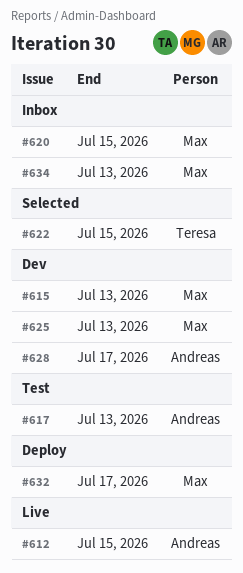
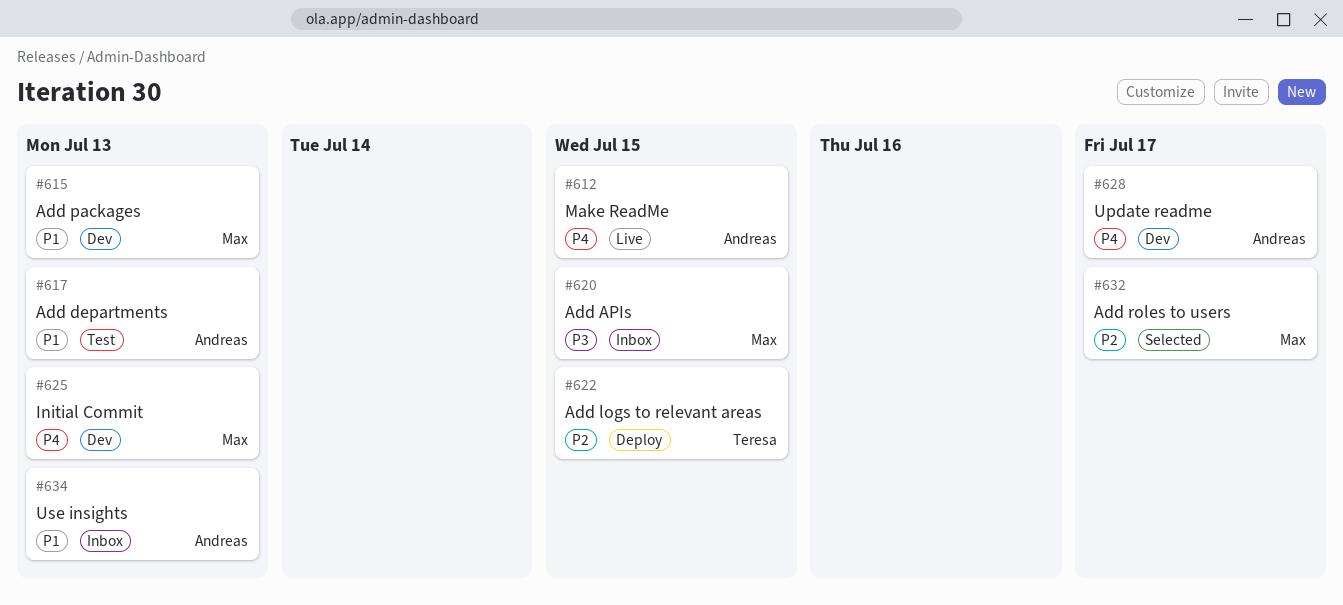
#622, status: Selected -> Deploy
#632, status: Deploy -> Selected
#634, owner: Max -> Andreas

